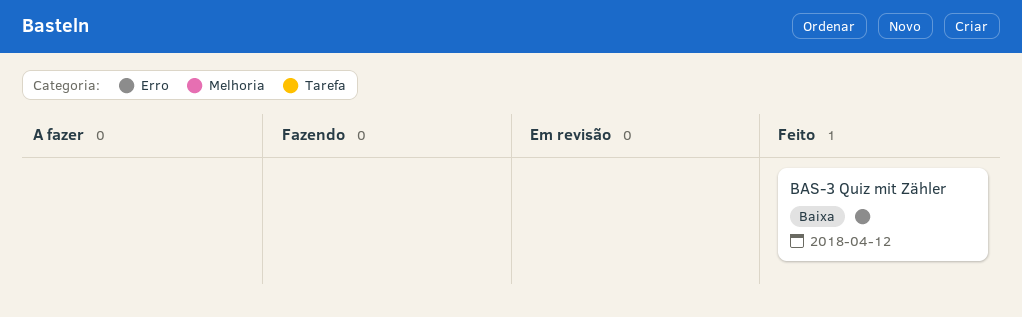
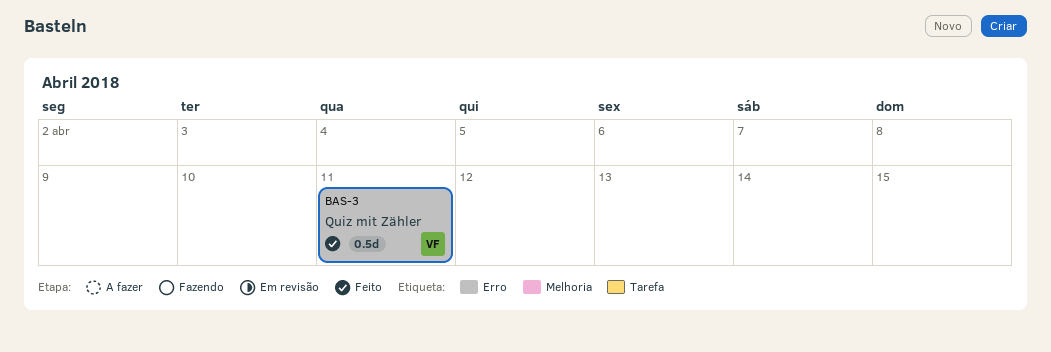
BAS-3, due: Apr 12 -> Apr 11

